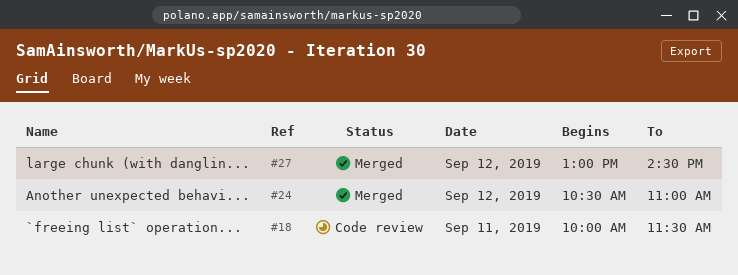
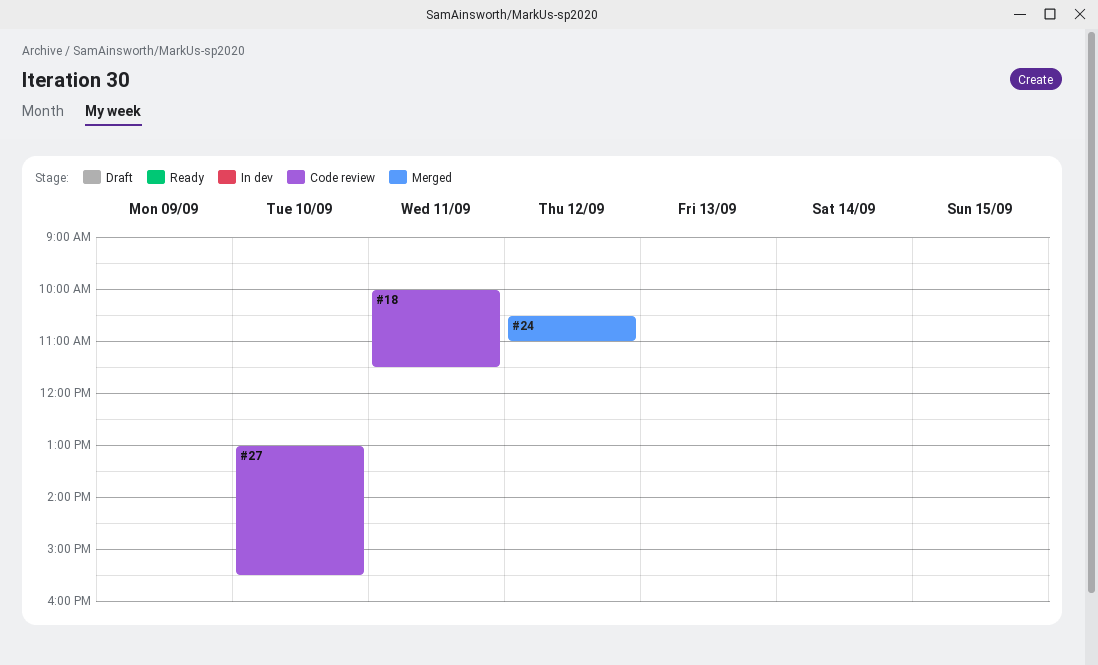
#27, status: Merged -> Code review
#27, day: Sep 12 -> Sep 10
#27, ends: 14:30 -> 15:30

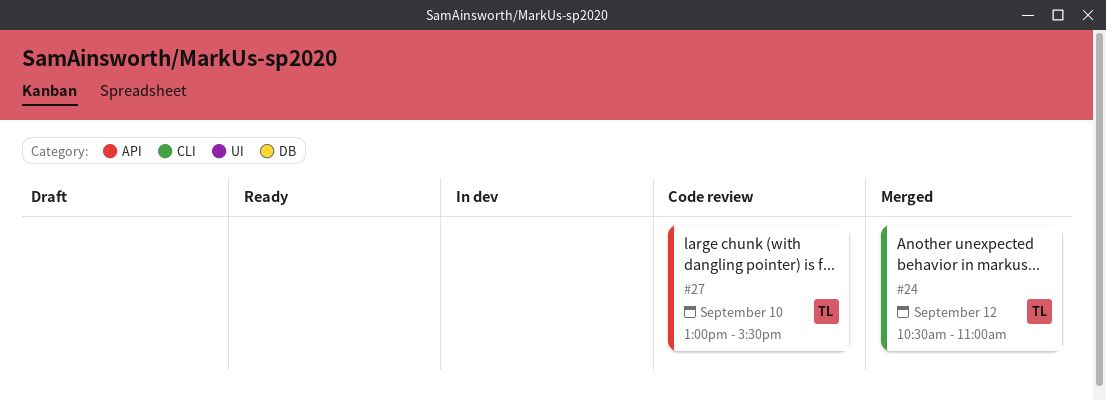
#18: present -> none

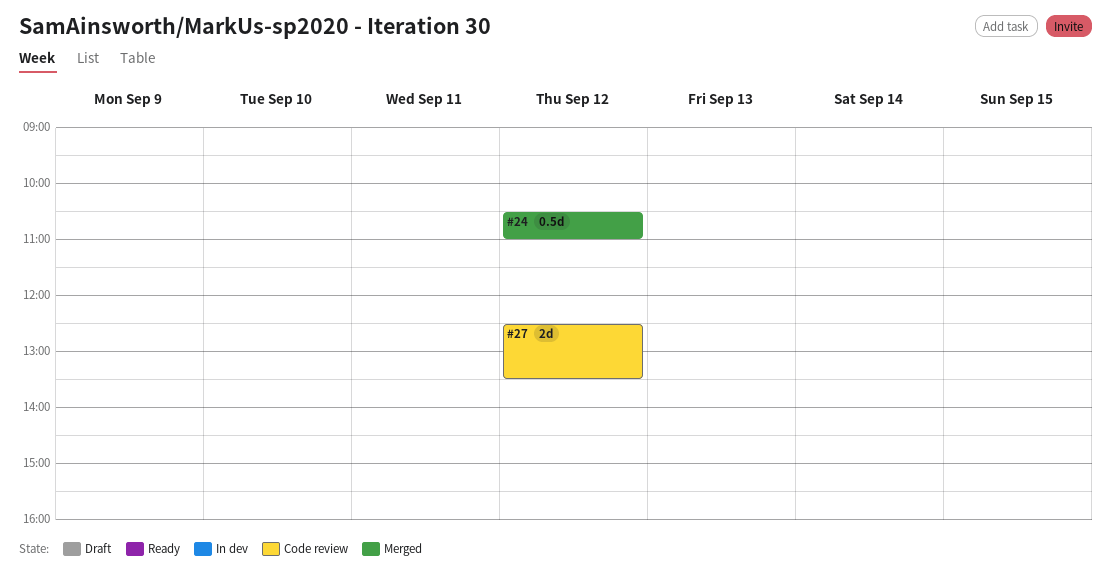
#27, day: Sep 10 -> Sep 12
#27, begins: 13:00 -> 12:30
#27, ends: 15:30 -> 13:30

